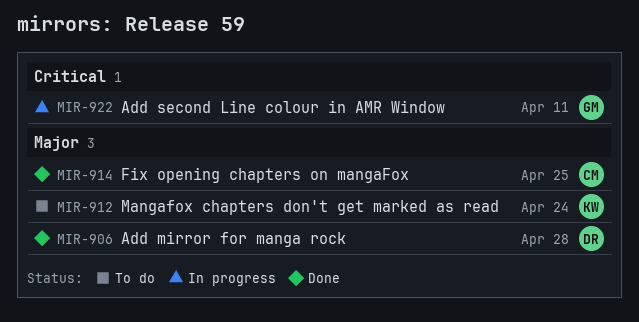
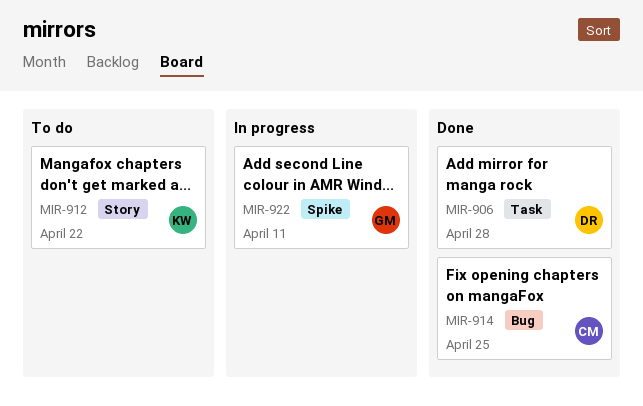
MIR-912, due: Apr 24 -> Apr 22

